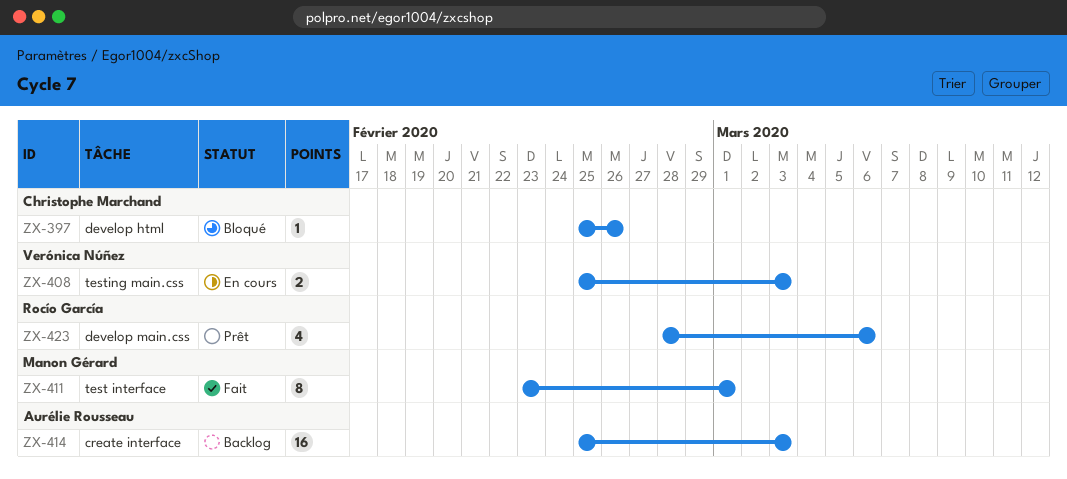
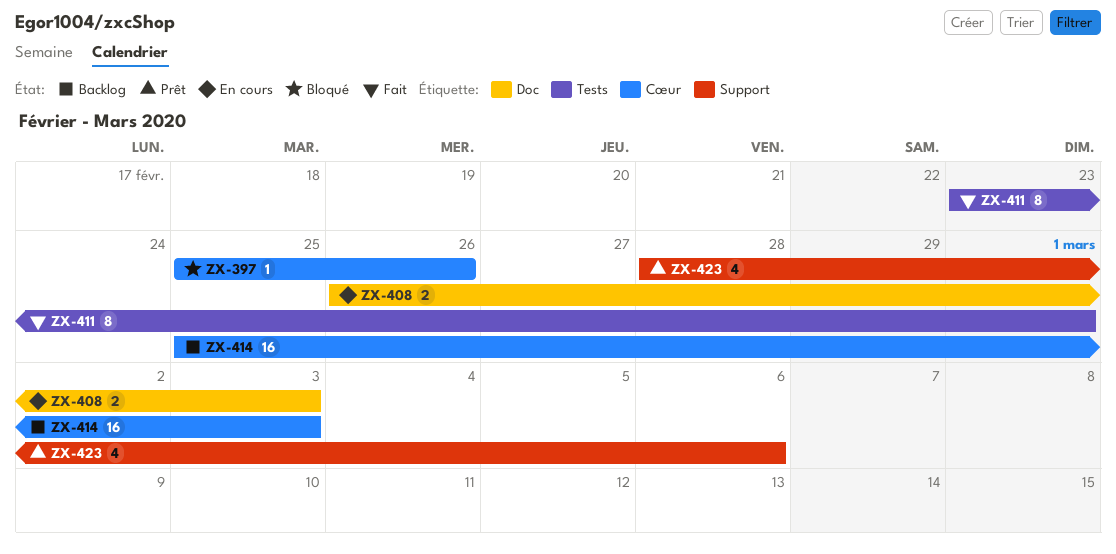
ZX-408, start: Feb 25 -> Feb 26

